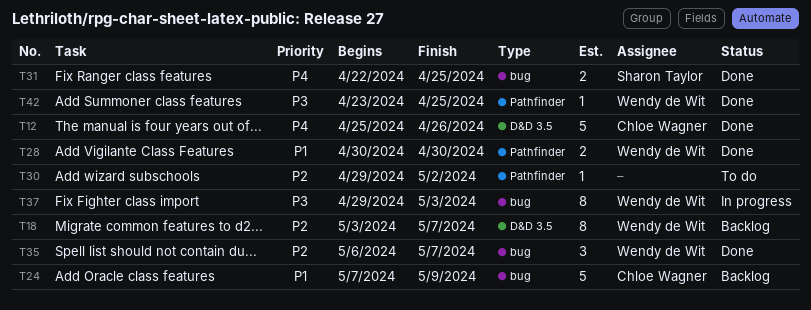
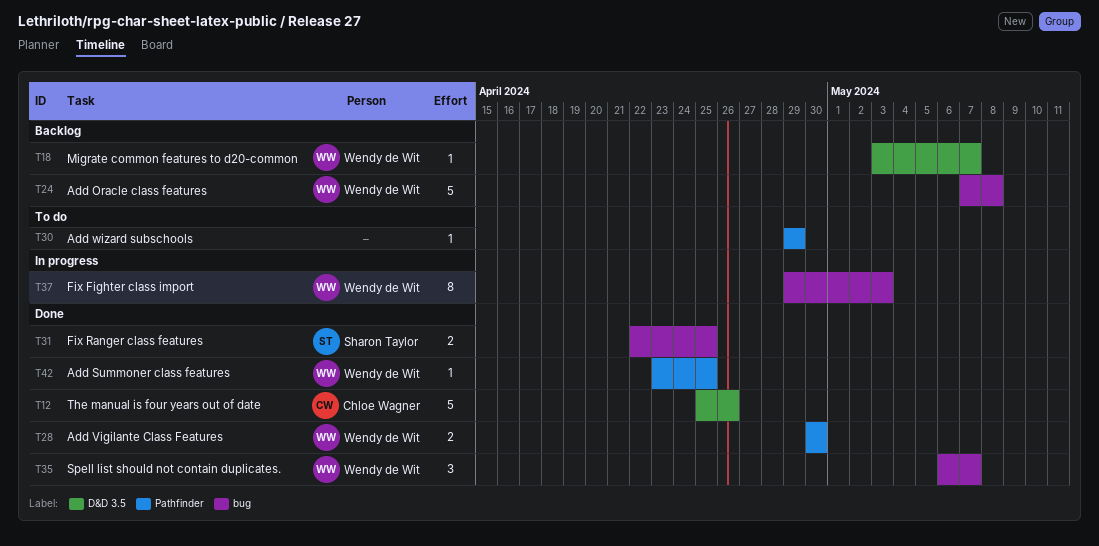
T18, estimate: 8 -> 1
T24, owner: Chloe Wagner -> Wendy de Wit
T24, due: May 9 -> May 8
T30, due: May 2 -> Apr 29

